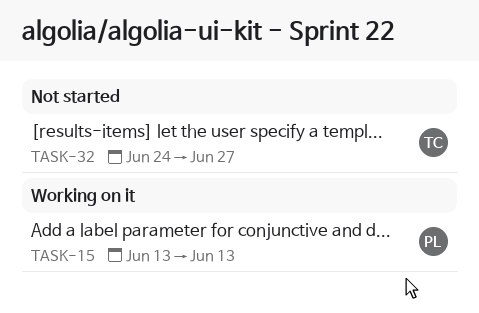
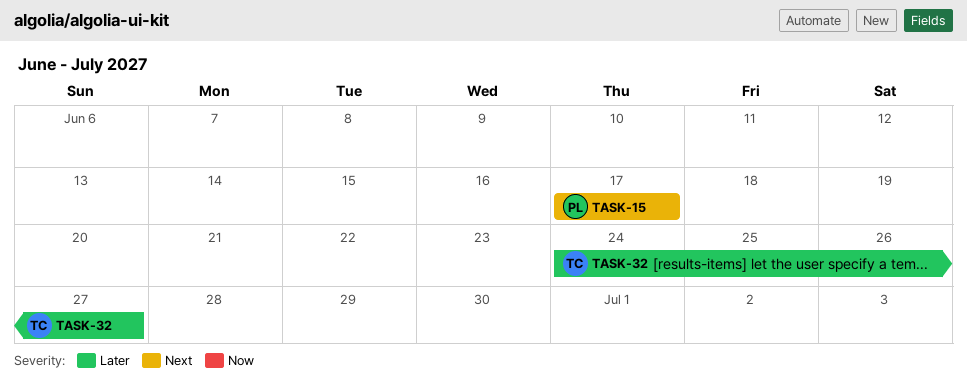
TASK-15, start: Jun 13 -> Jun 17
TASK-15, due: Jun 13 -> Jun 17

